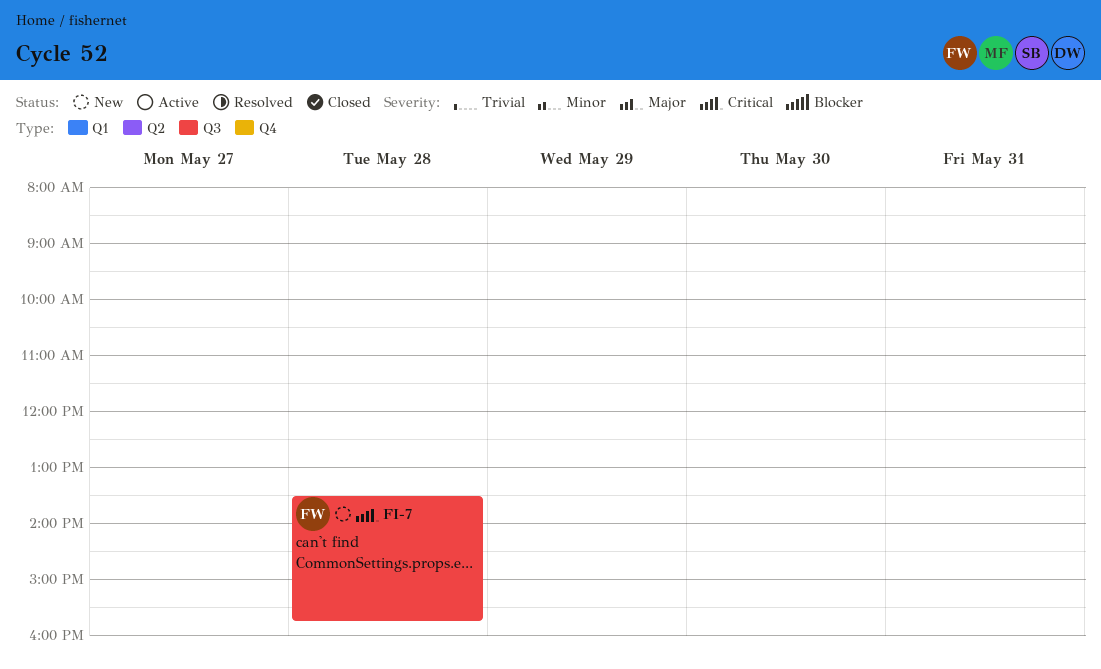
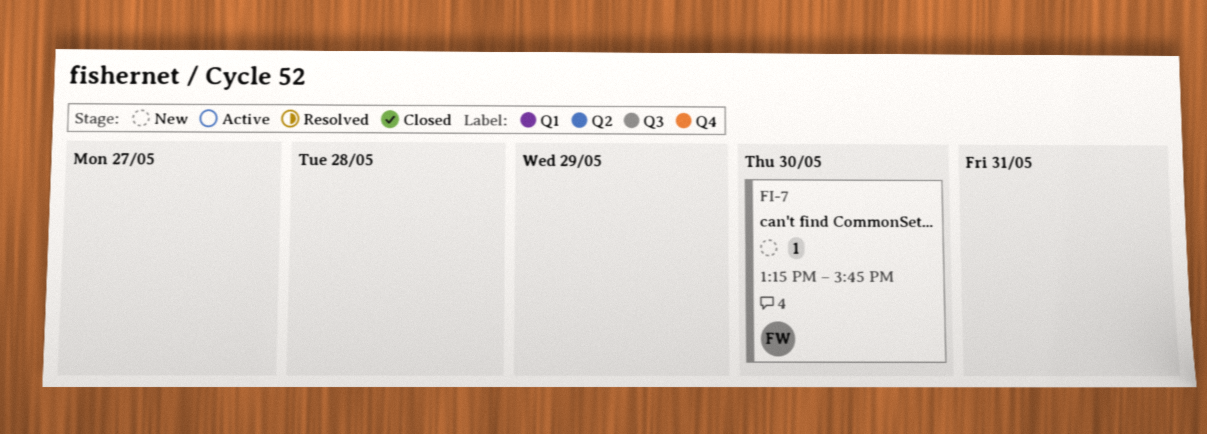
FI-7, day: May 28 -> May 30
FI-7, begins: 13:30 -> 13:15

